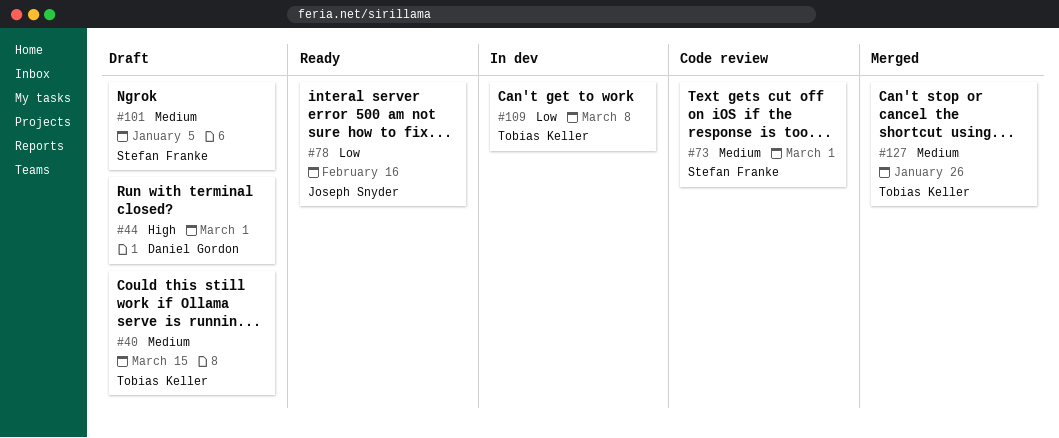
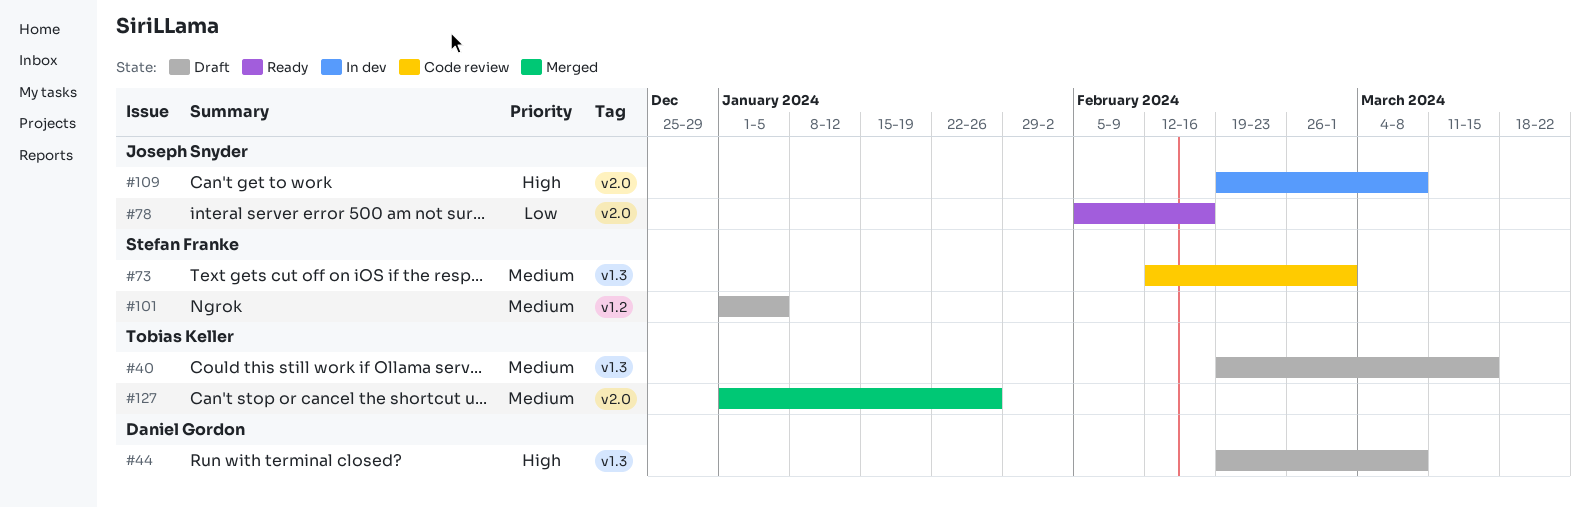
#44, due: Mar 1 -> Mar 8
#109, owner: Tobias Keller -> Joseph Snyder
#109, priority: Low -> High

